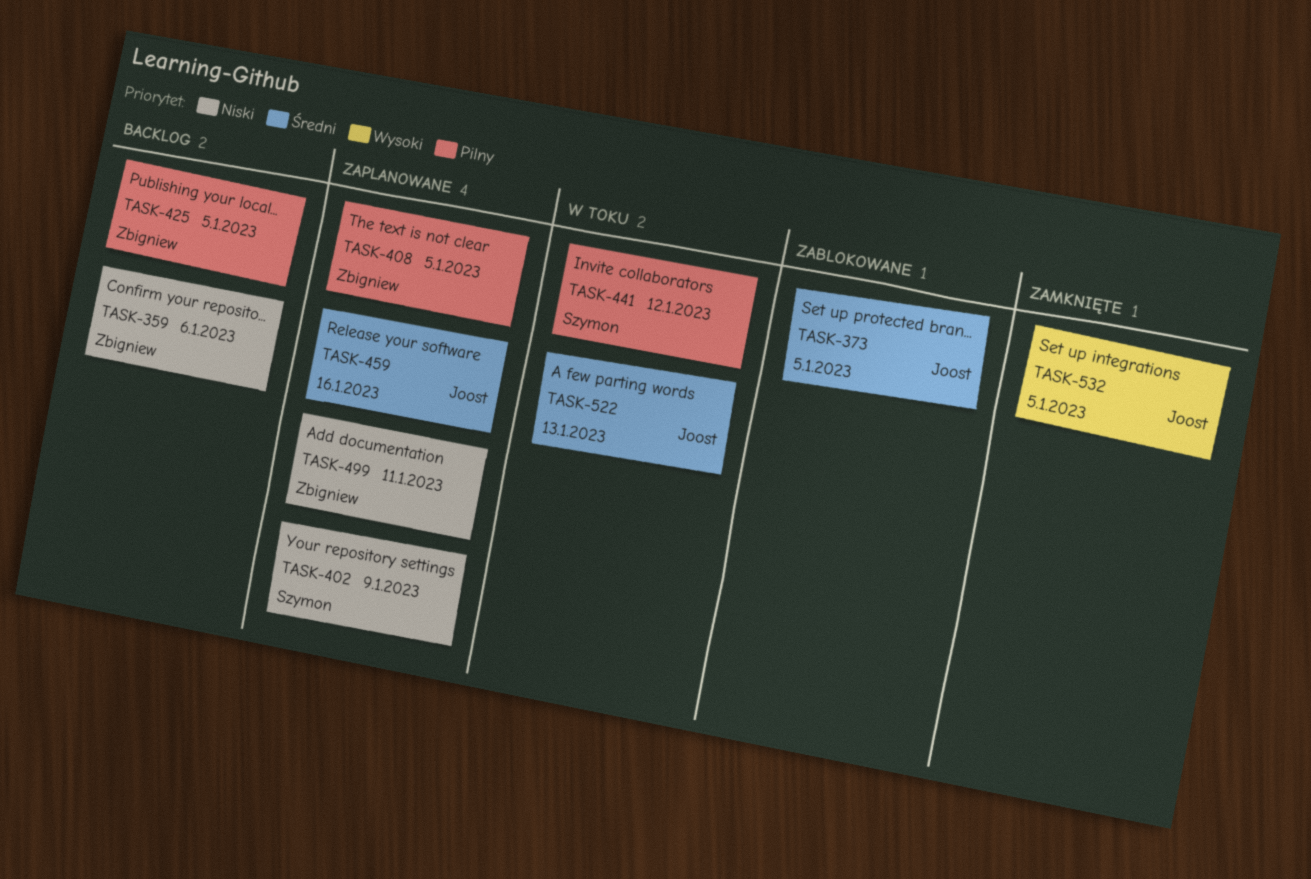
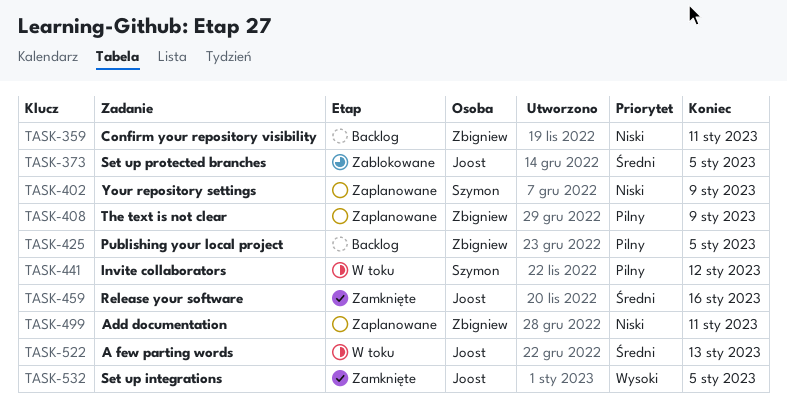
TASK-359, due: Jan 6 -> Jan 11
TASK-408, due: Jan 5 -> Jan 9
TASK-459, status: Zaplanowane -> Zamknięte

